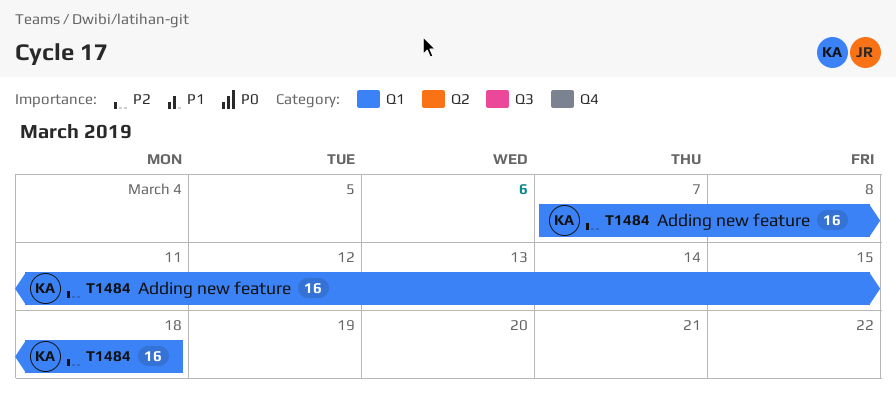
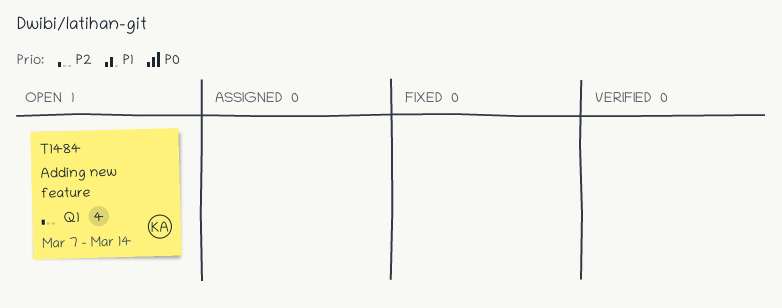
T1484, estimate: 16 -> 4
T1484, due: Mar 18 -> Mar 14

